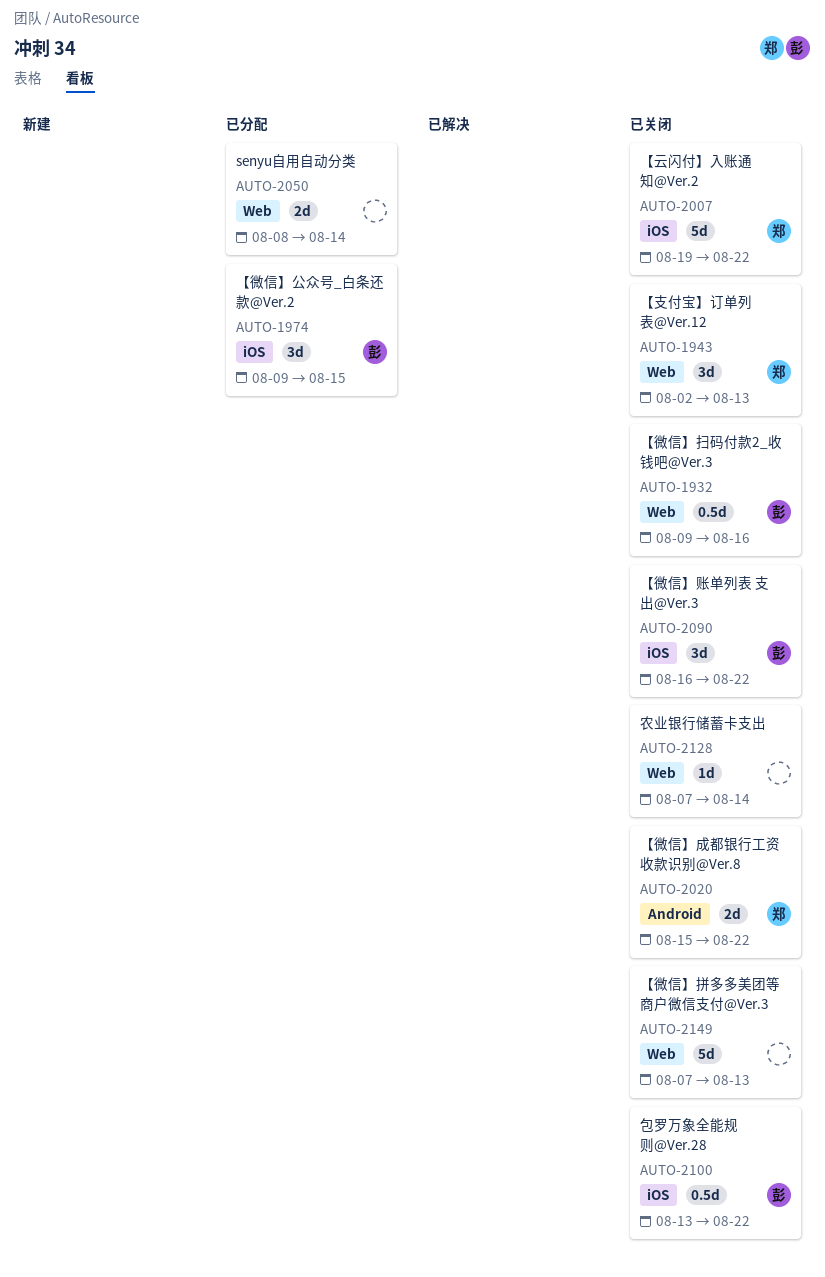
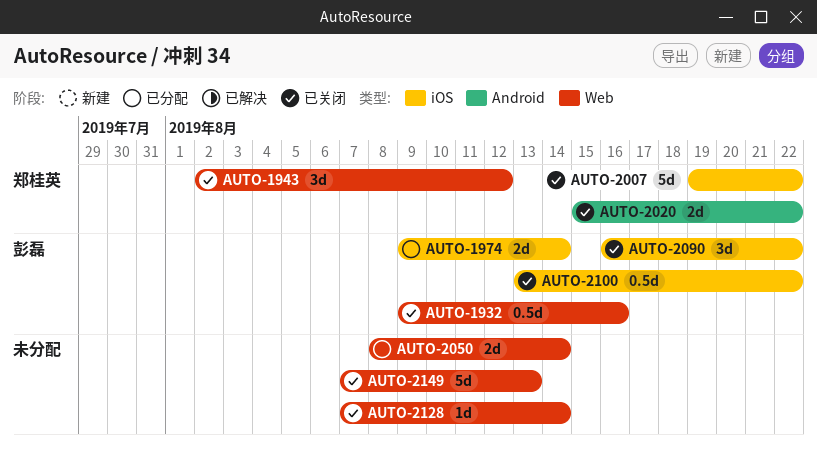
AUTO-1943, due: Aug 13 -> Aug 12
AUTO-1974, estimate: 3d -> 2d
AUTO-1974, due: Aug 15 -> Aug 14

